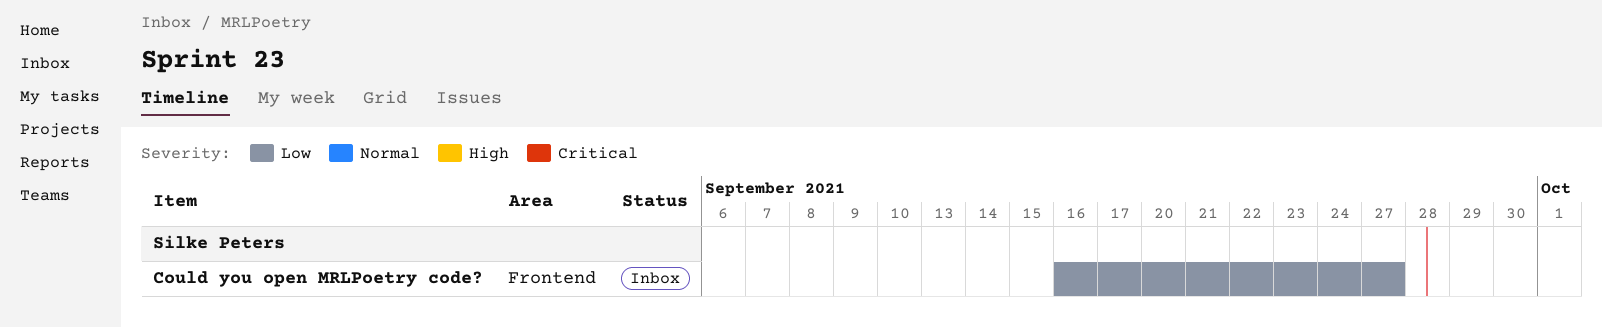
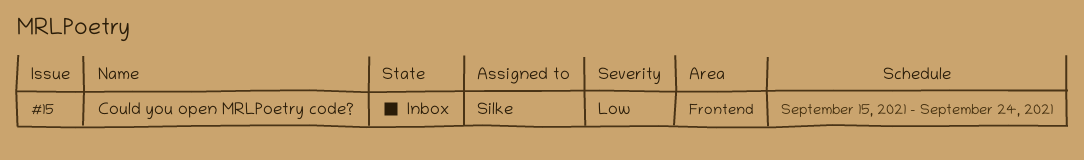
Could you open MRLPoetry code?, start: Sep 16 -> Sep 15
Could you open MRLPoetry code?, due: Sep 27 -> Sep 24

